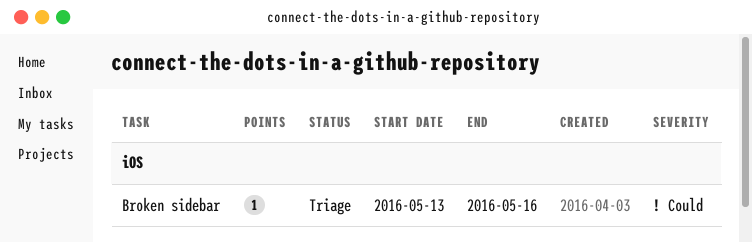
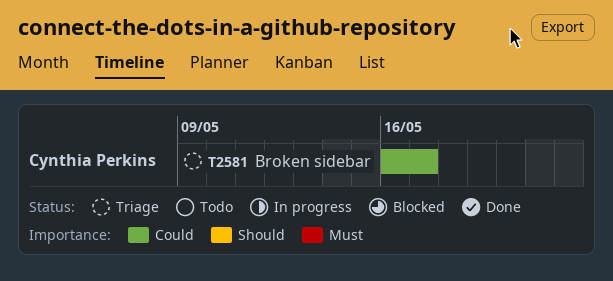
Broken sidebar, start: May 13 -> May 16
Broken sidebar, due: May 16 -> May 17

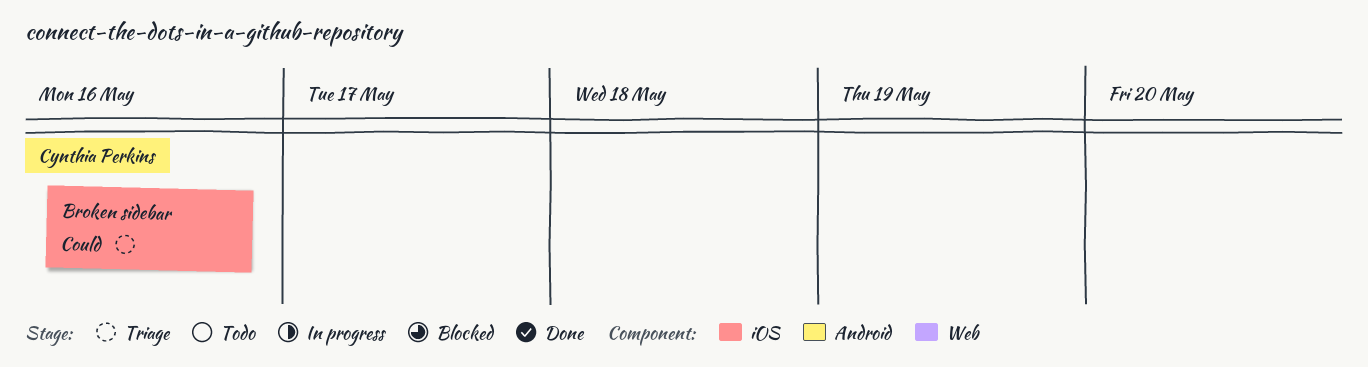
Broken sidebar, due: May 17 -> May 16

